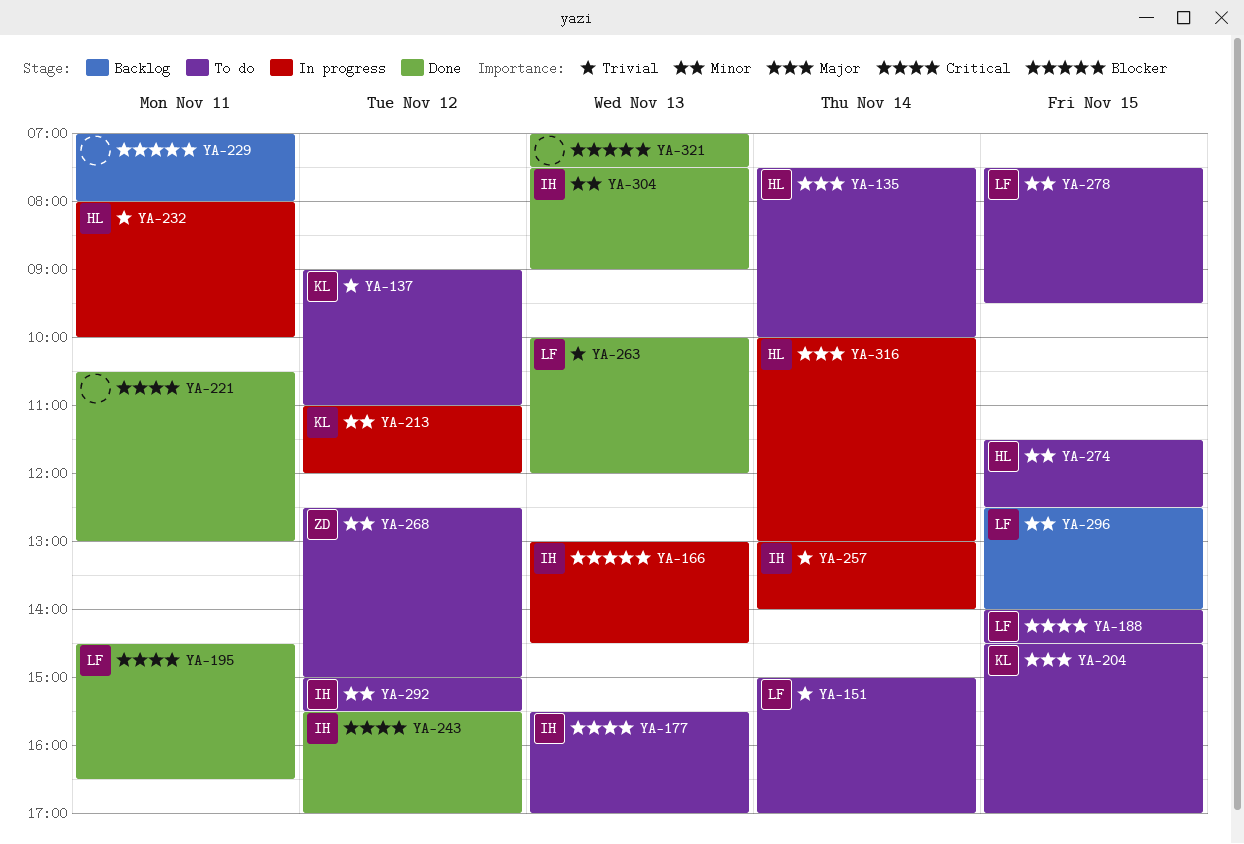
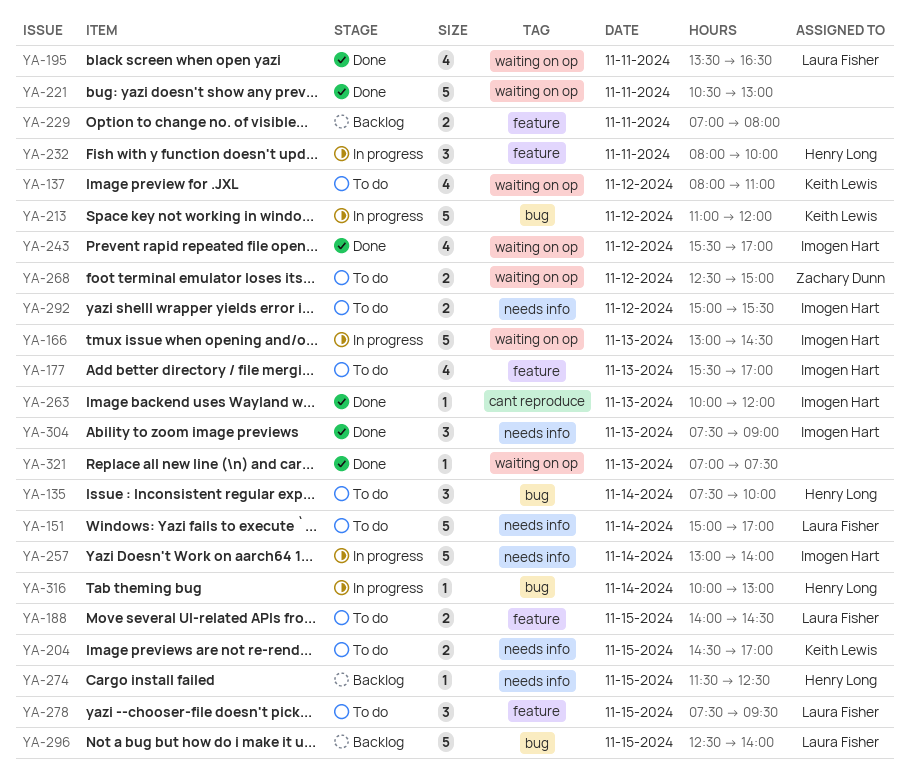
YA-137, begins: 09:00 -> 08:00
YA-195, begins: 14:30 -> 13:30
YA-263, owner: Laura Fisher -> Imogen Hart
YA-274, status: To do -> Backlog

